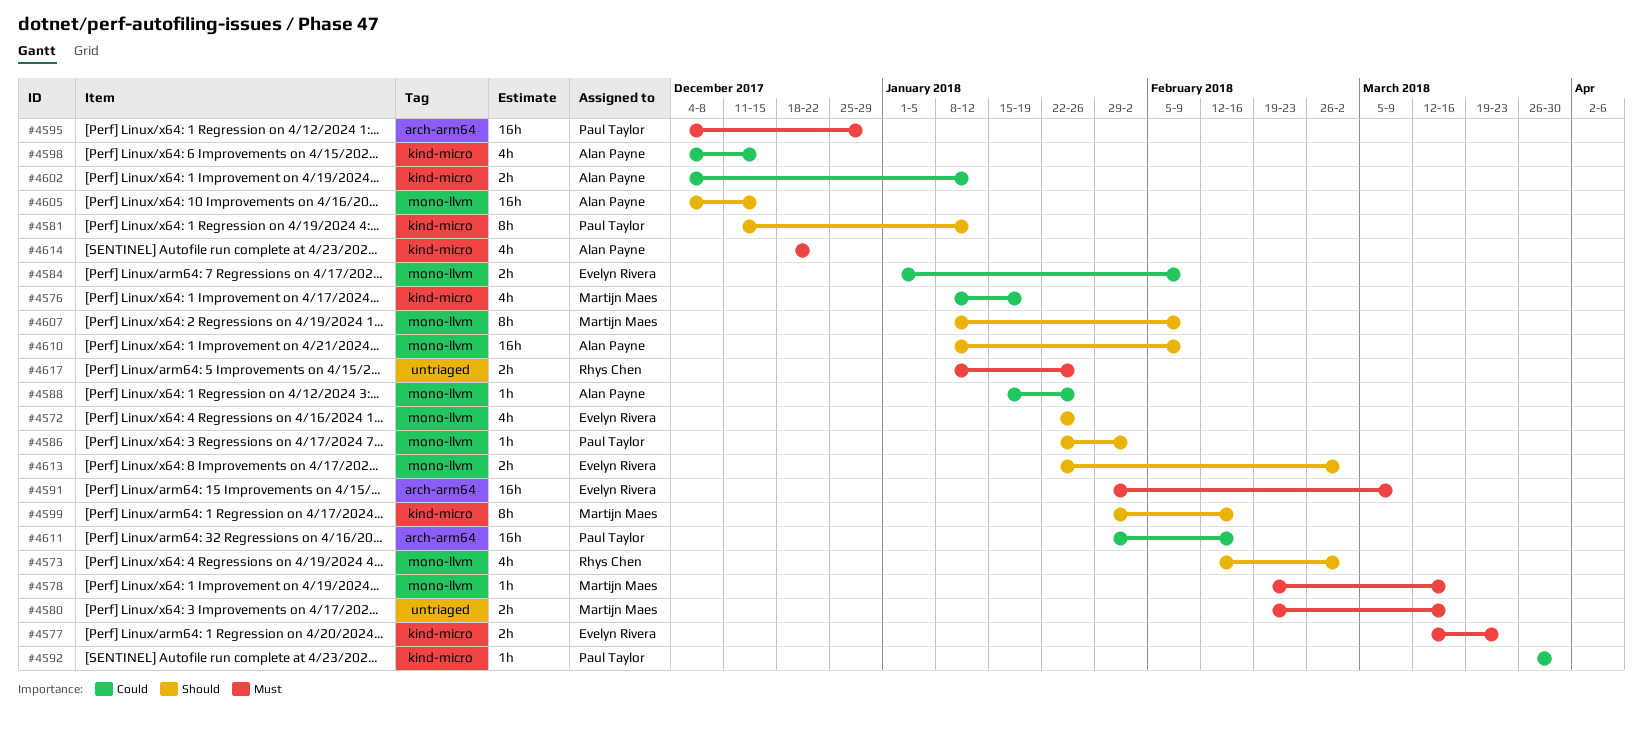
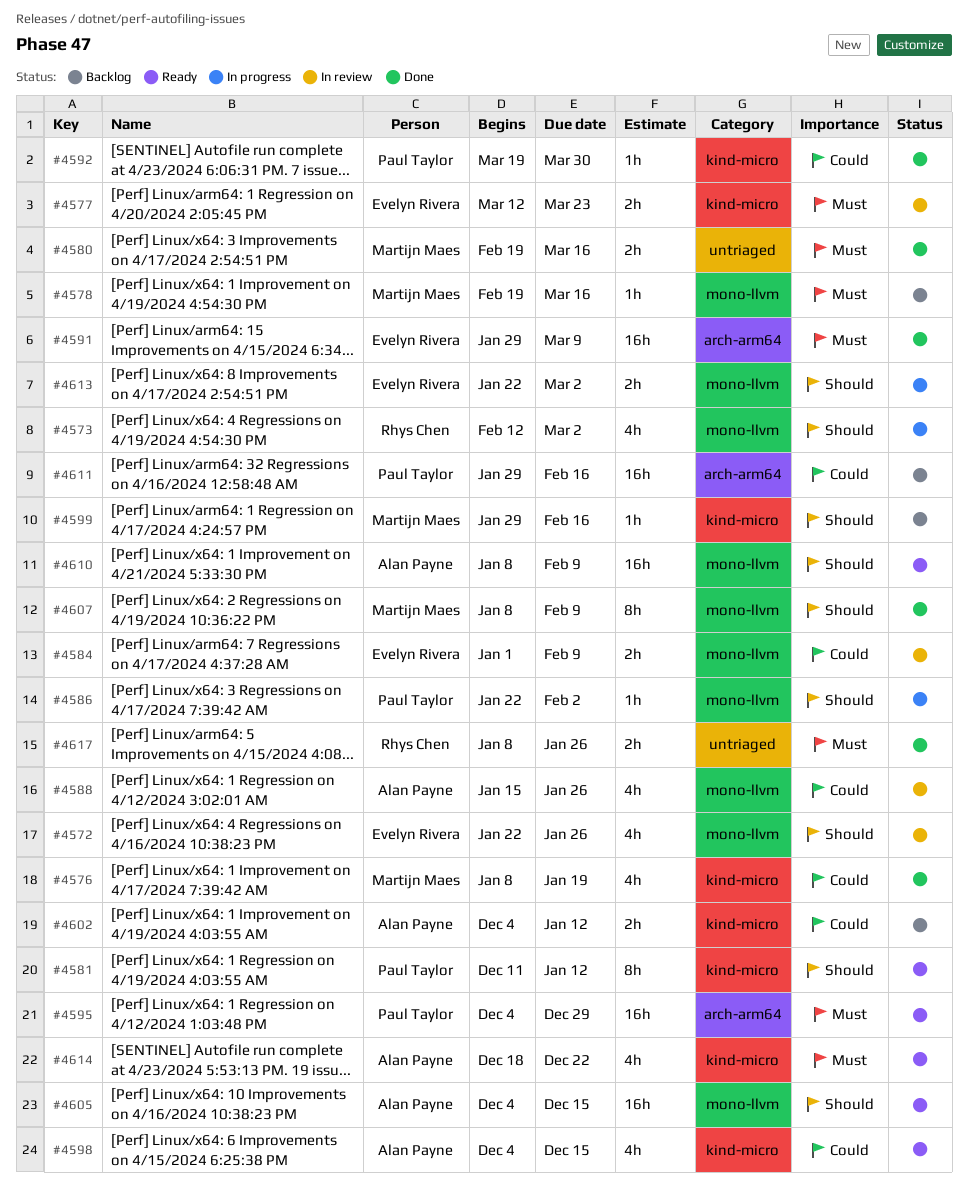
#4588, estimate: 1h -> 4h
#4592, start: Mar 26 -> Mar 19
#4599, estimate: 8h -> 1h

